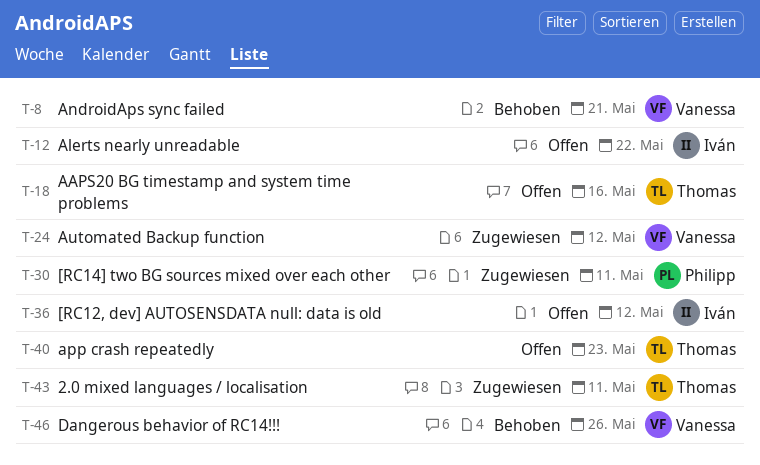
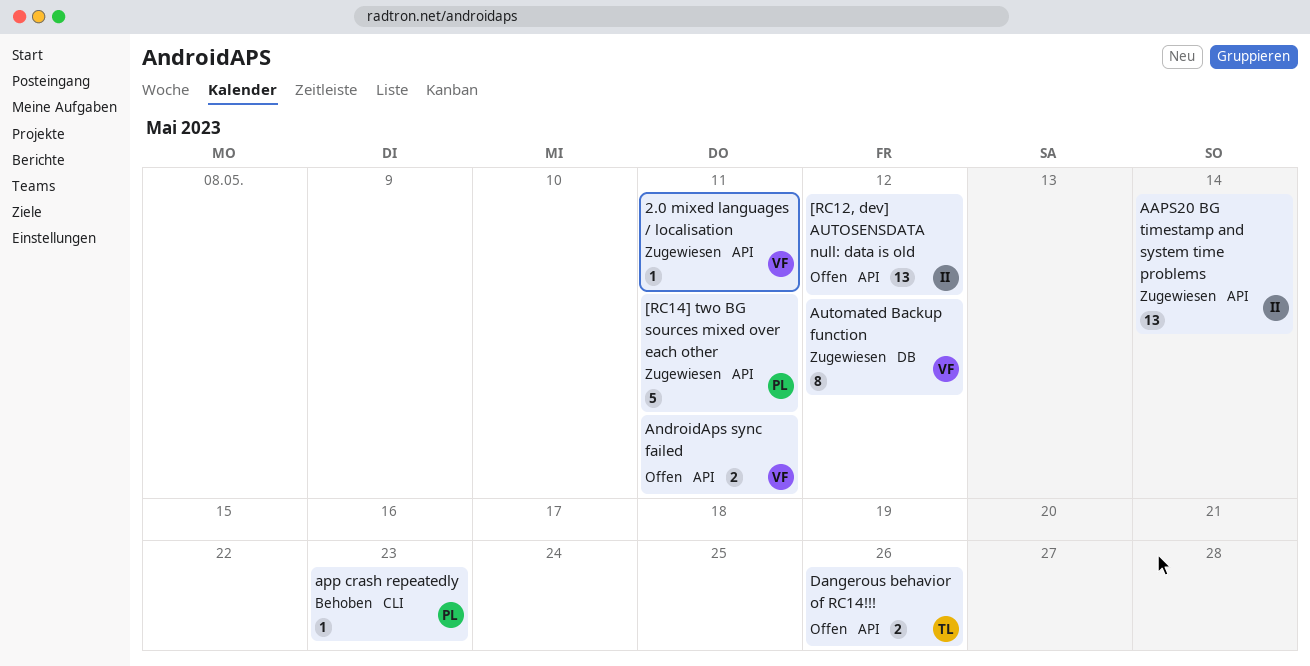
2.0 mixed languages / localisation, owner: Thomas -> Vanessa
AAPS20 BG timestamp and system time problems, status: Offen -> Zugewiesen
AAPS20 BG timestamp and system time problems, owner: Thomas -> Iván
AAPS20 BG timestamp and system time problems, due: May 16 -> May 14
Alerts nearly unreadable: present -> none
AndroidAps sync failed, status: Behoben -> Offen
AndroidAps sync failed, due: May 21 -> May 11
app crash repeatedly, status: Offen -> Behoben
app crash repeatedly, owner: Thomas -> Philipp
Dangerous behavior of RC14!!!, status: Behoben -> Offen
Dangerous behavior of RC14!!!, owner: Vanessa -> Thomas

